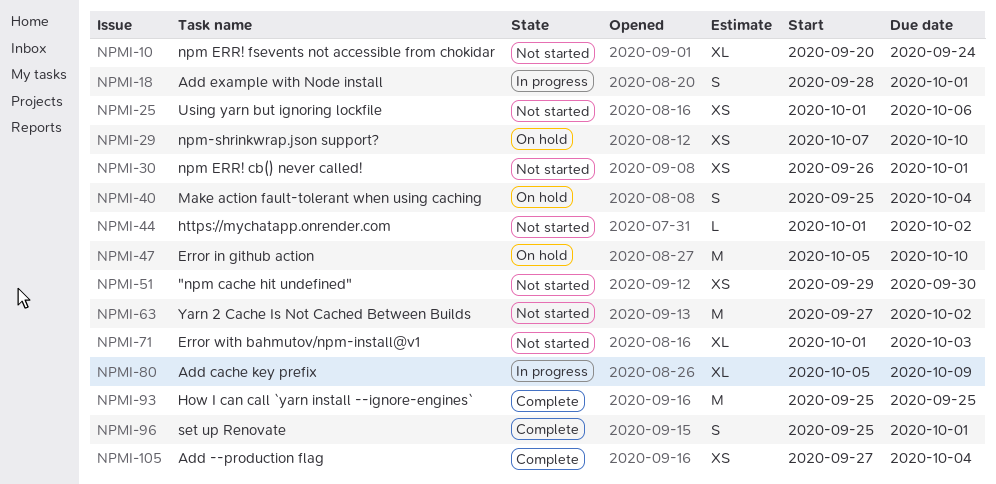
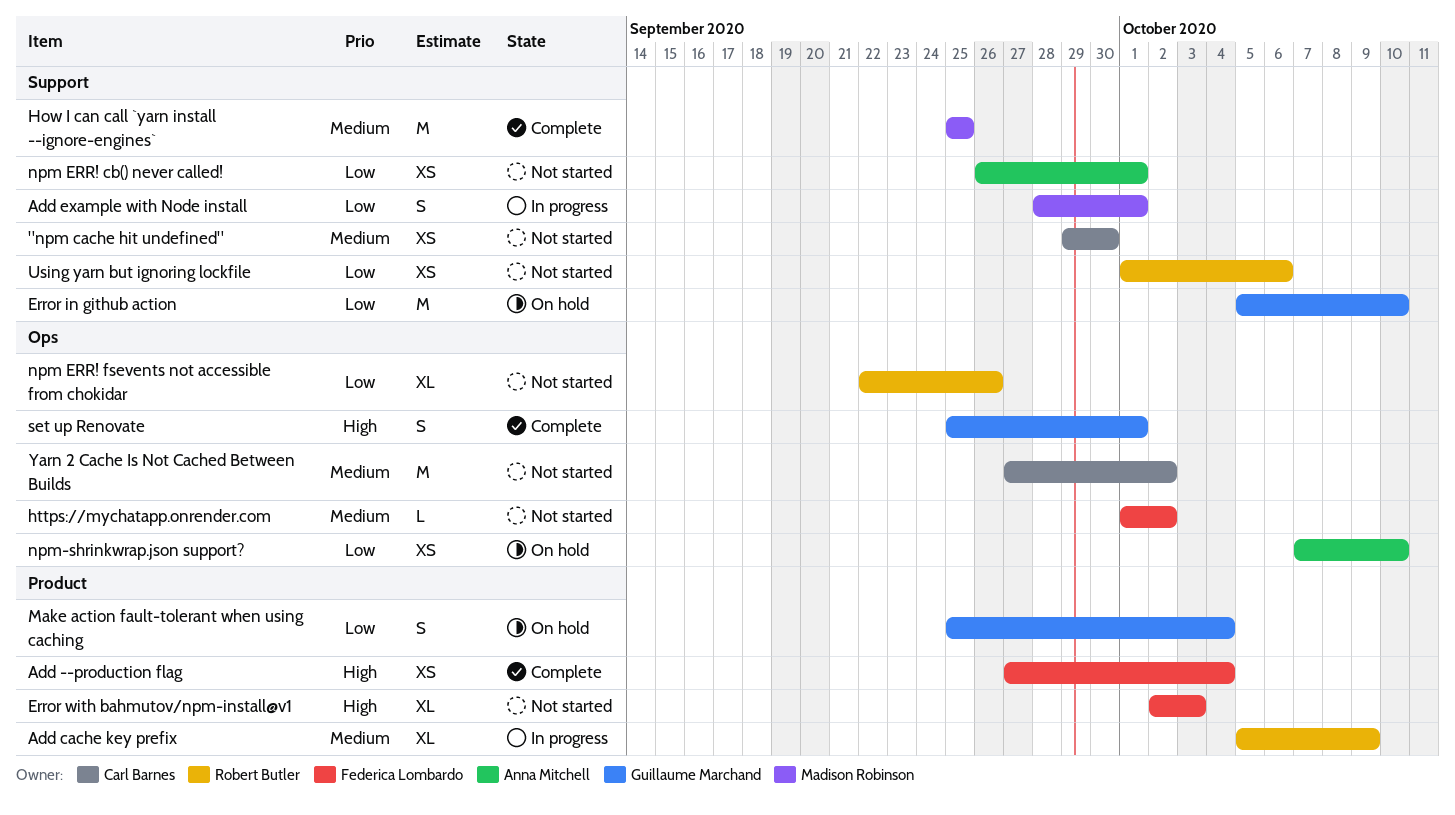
Error with bahmutov/npm-install@v1, start: Oct 1 -> Oct 2
npm ERR! fsevents not accessible from chokidar, start: Sep 20 -> Sep 22
npm ERR! fsevents not accessible from chokidar, due: Sep 24 -> Sep 26

